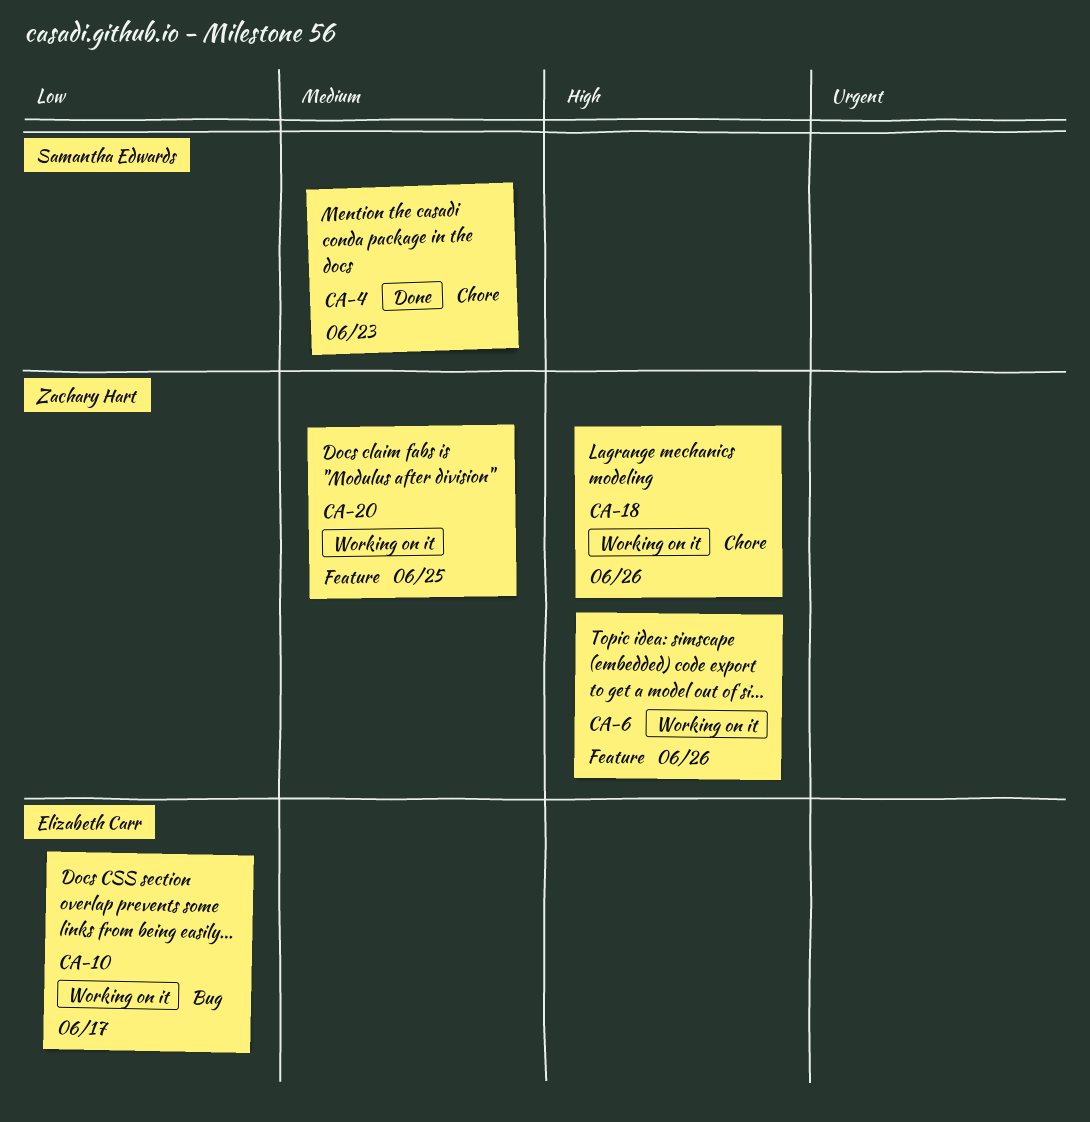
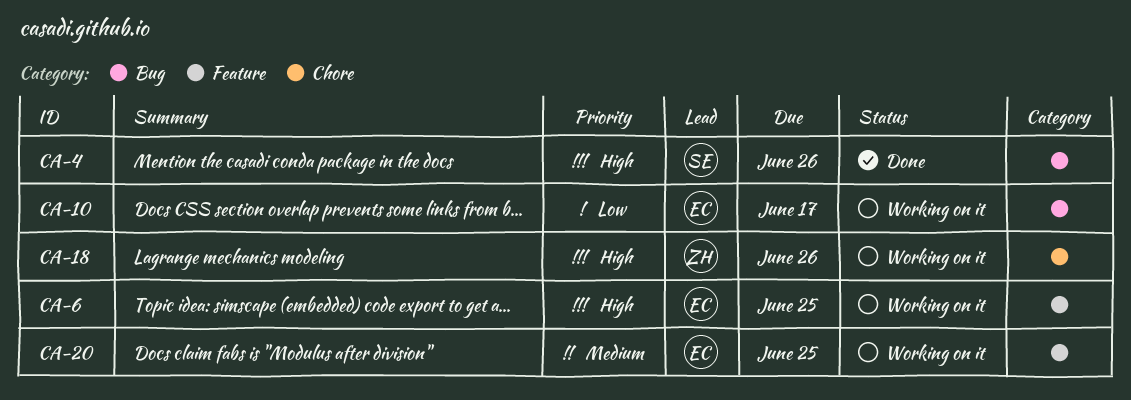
CA-4, priority: Medium -> High
CA-4, label: Chore -> Bug
CA-4, due: Jun 23 -> Jun 26
CA-6, owner: Zachary Hart -> Elizabeth Carr
CA-6, due: Jun 26 -> Jun 25
CA-20, owner: Zachary Hart -> Elizabeth Carr

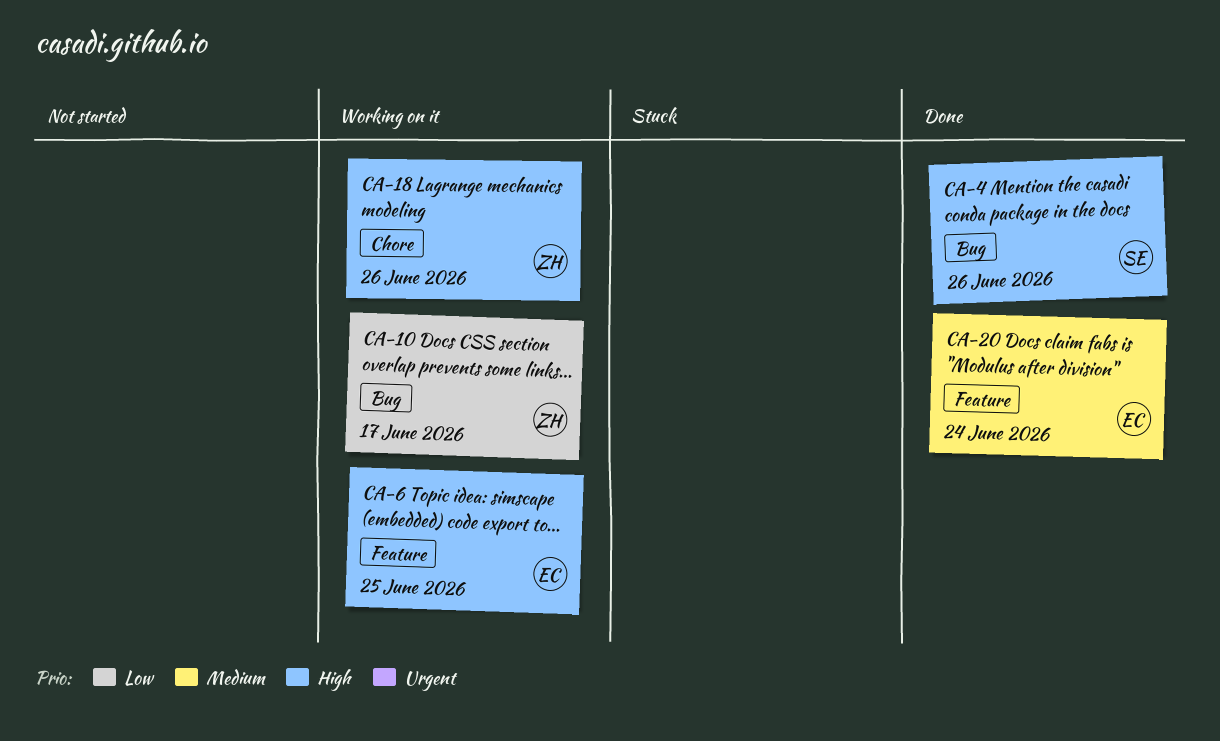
CA-10, owner: EC -> ZH
CA-20, status: Working on it -> Done
CA-20, due: Jun 25 -> Jun 24

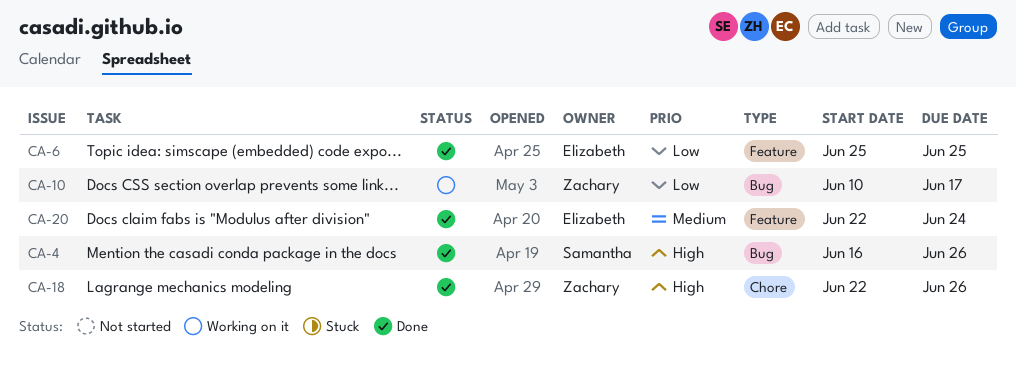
CA-6, status: Working on it -> Done
CA-6, priority: High -> Low
CA-18, status: Working on it -> Done

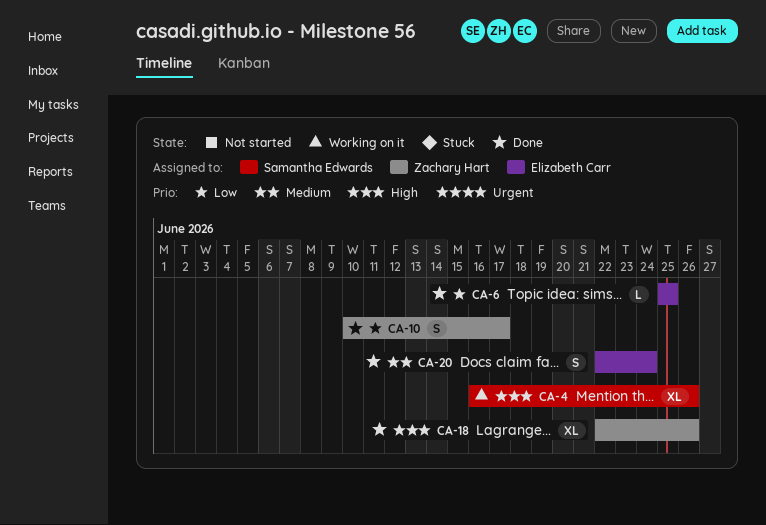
CA-4, status: Done -> Working on it
CA-10, status: Working on it -> Done

